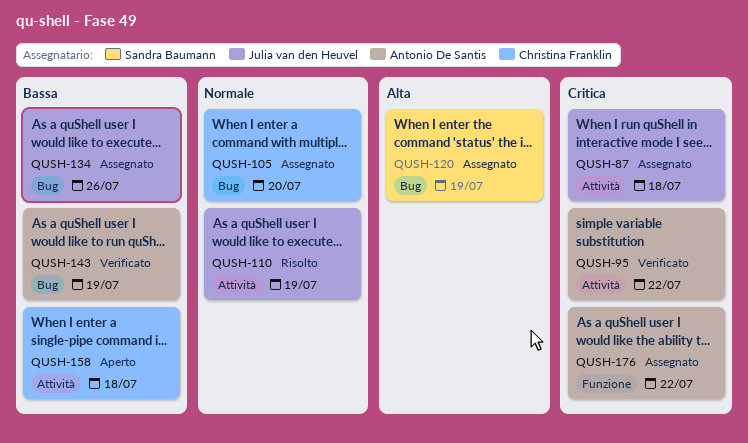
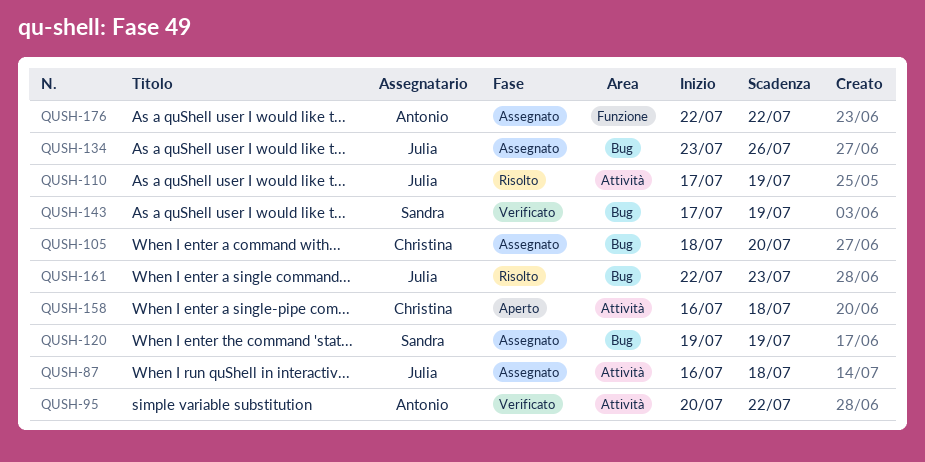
QUSH-143, owner: Antonio De Santis -> Sandra Baumann
QUSH-161: none -> present

